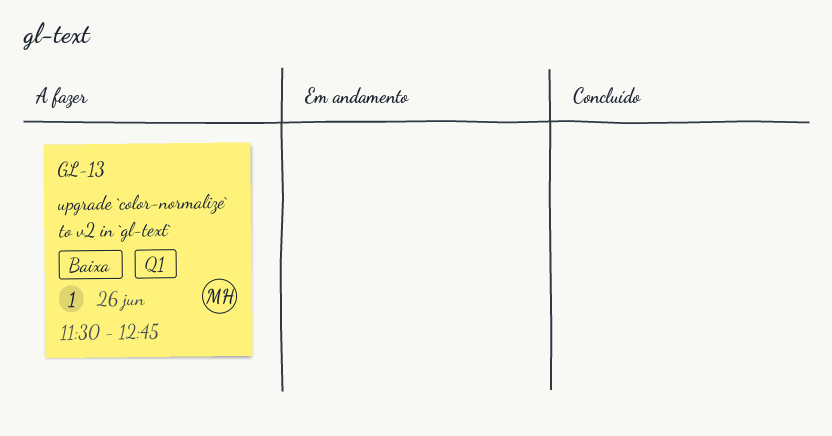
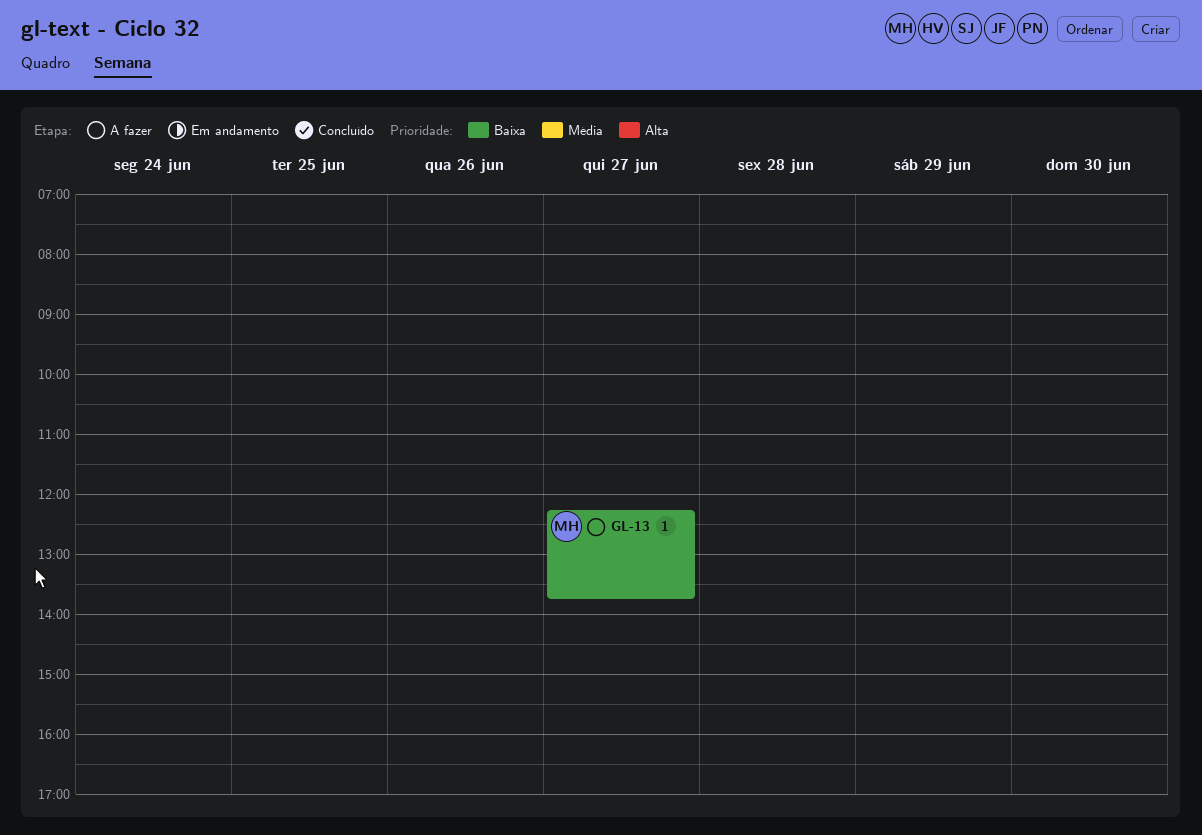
GL-13, day: Jun 26 -> Jun 27
GL-13, begins: 11:30 -> 12:15
GL-13, ends: 12:45 -> 13:45

